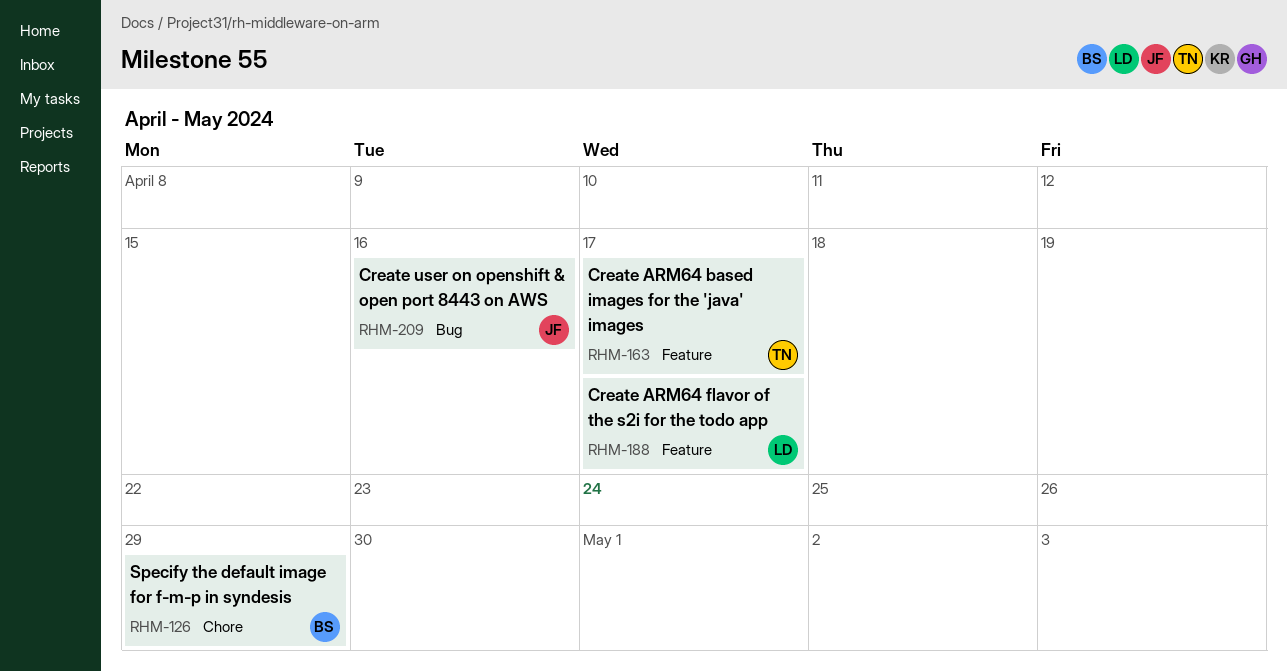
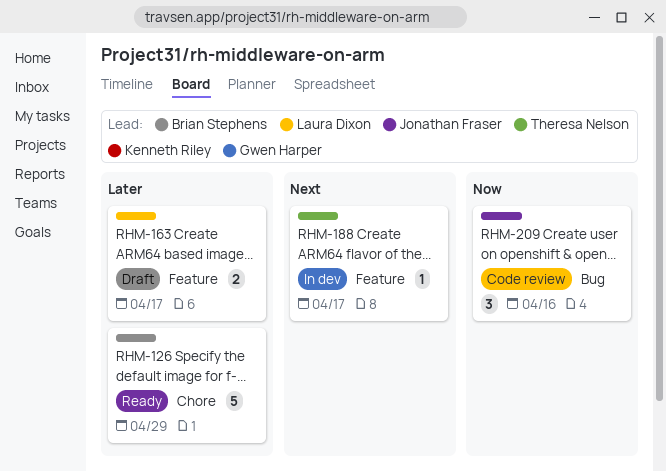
RHM-163, owner: Theresa Nelson -> Laura Dixon
RHM-188, owner: Laura Dixon -> Theresa Nelson

